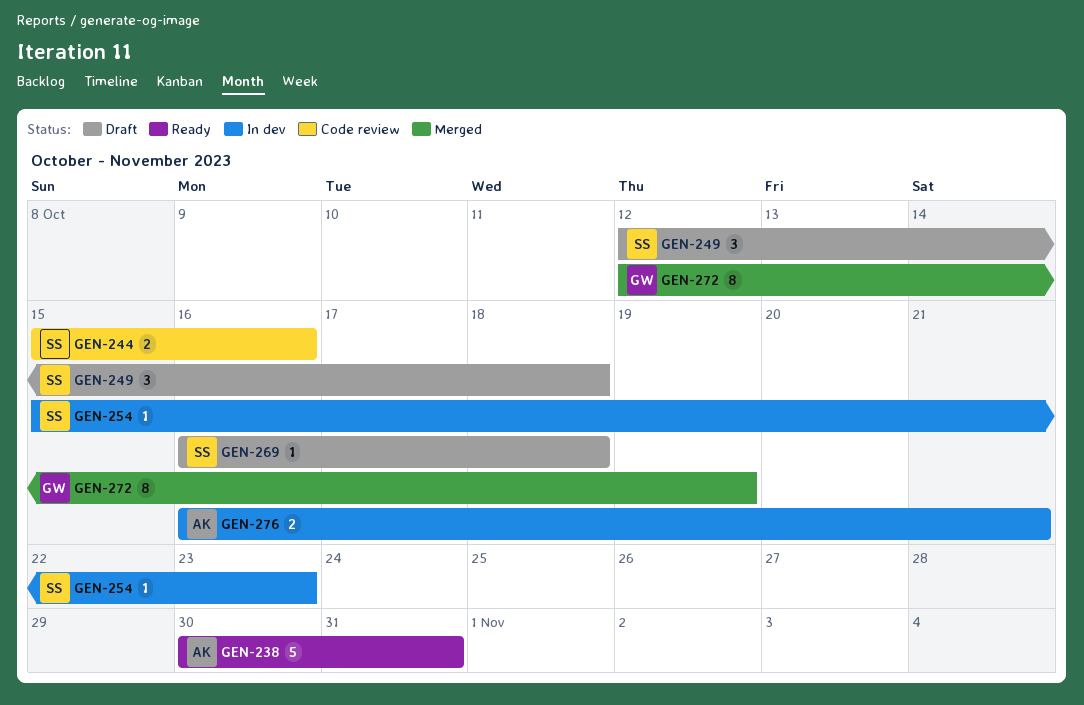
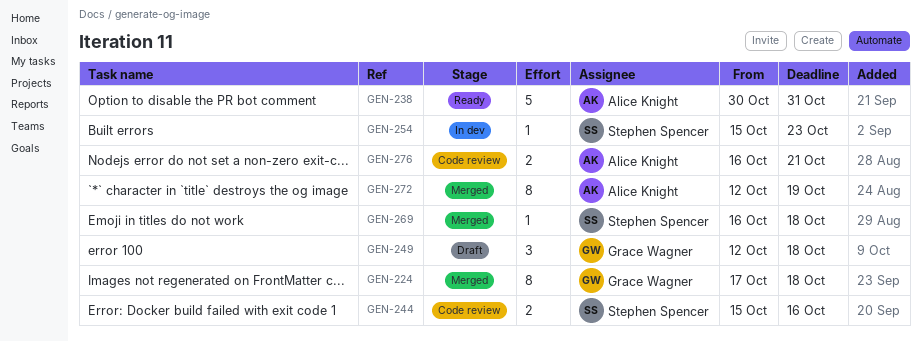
GEN-224: none -> present
GEN-249, owner: Stephen Spencer -> Grace Wagner
GEN-269, status: Draft -> Merged
GEN-272, owner: Grace Wagner -> Alice Knight
GEN-276, status: In dev -> Code review

